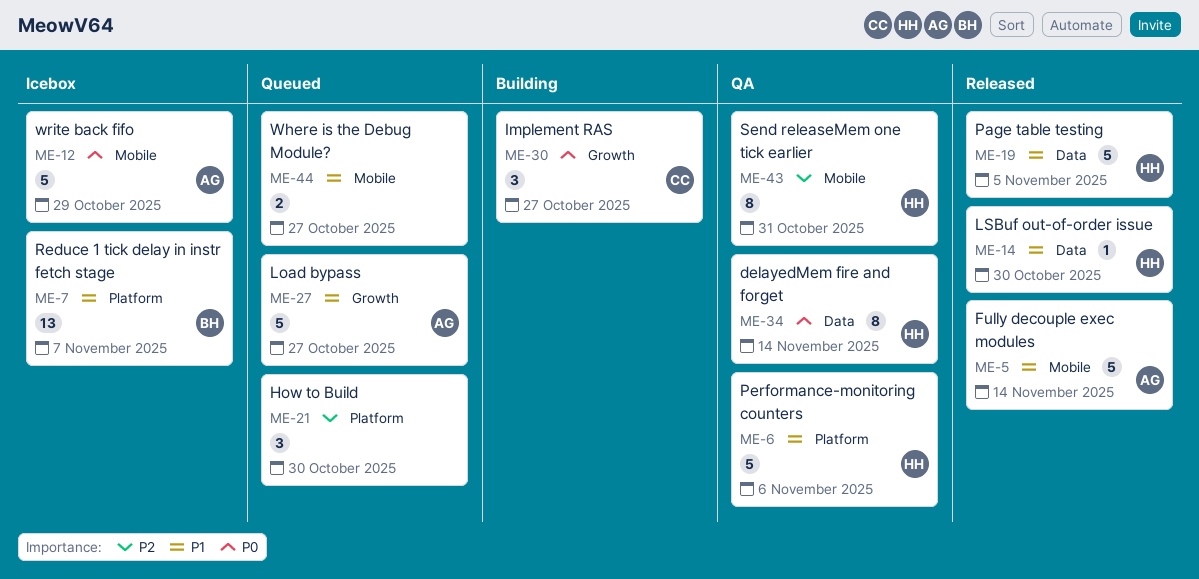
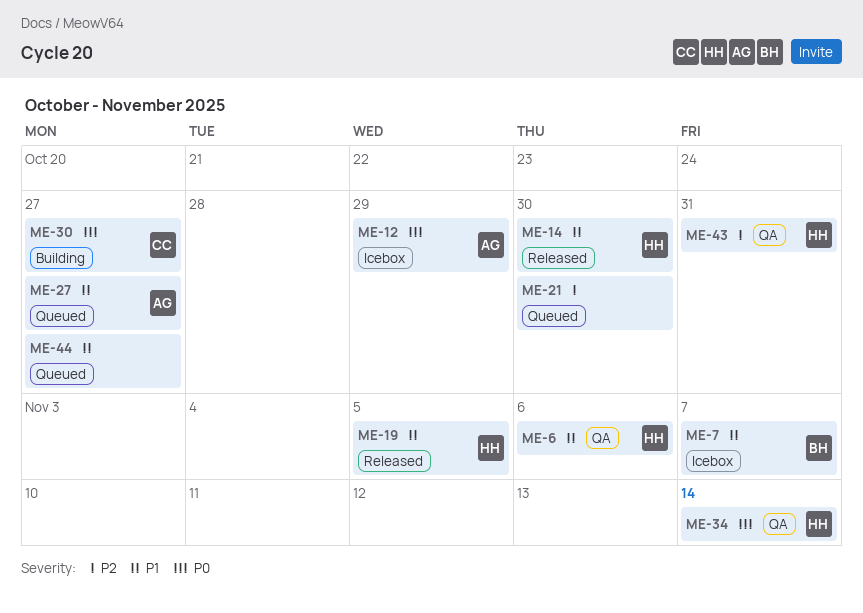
ME-5: present -> none

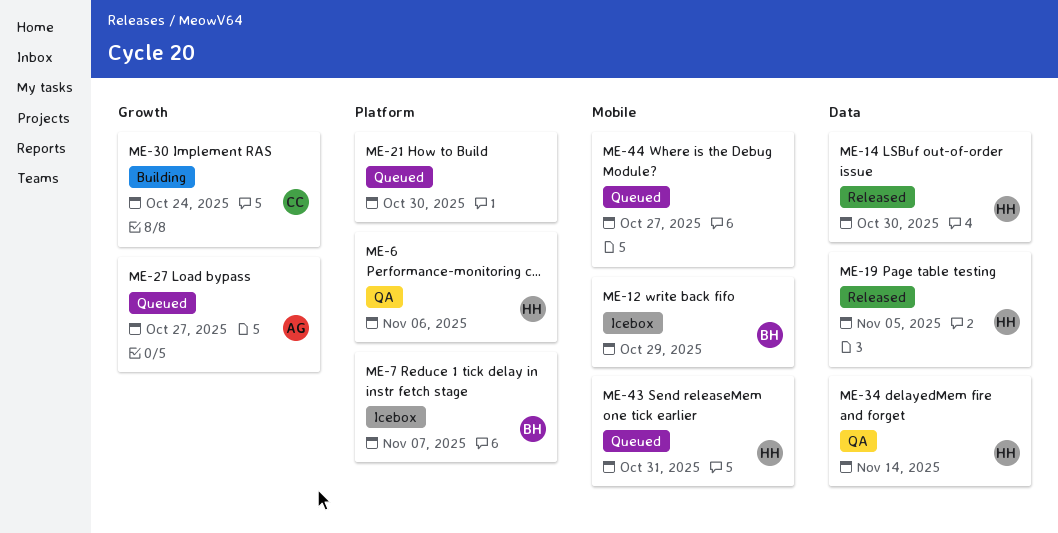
ME-12, owner: AG -> BH
ME-30, due: Oct 27 -> Oct 24
ME-43, status: QA -> Queued

